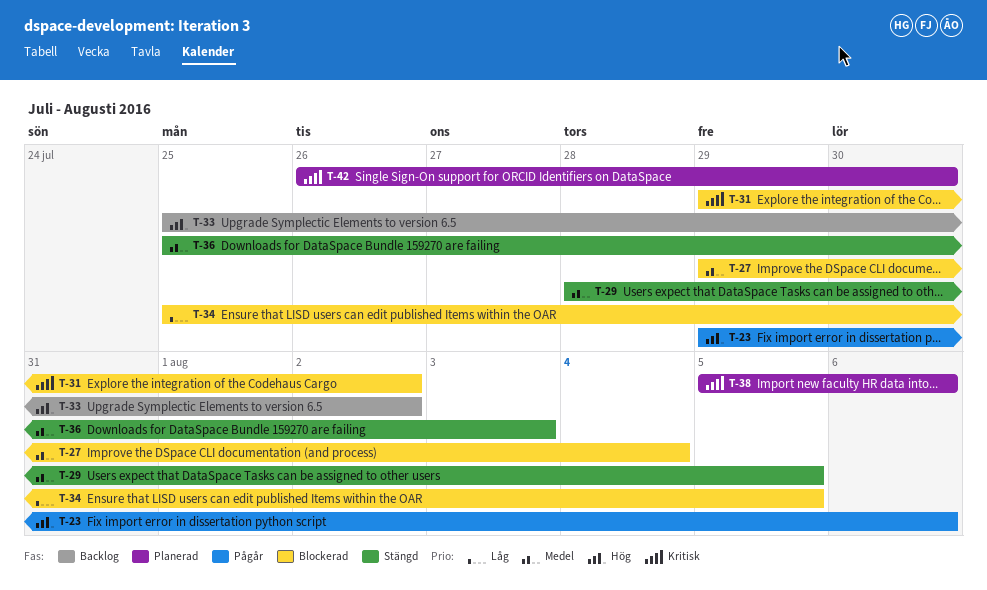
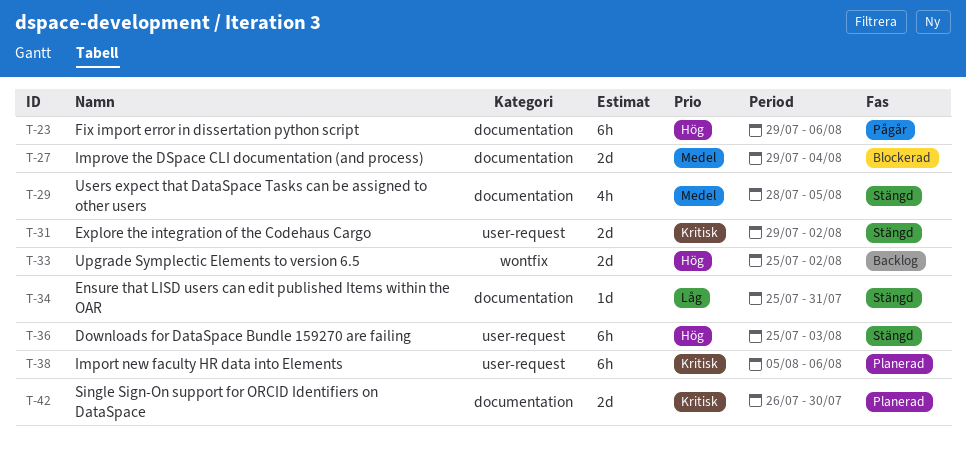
T-31, status: Blockerad -> Stängd
T-34, status: Blockerad -> Stängd
T-34, due: Aug 5 -> Jul 31
T-36, priority: Medel -> Hög

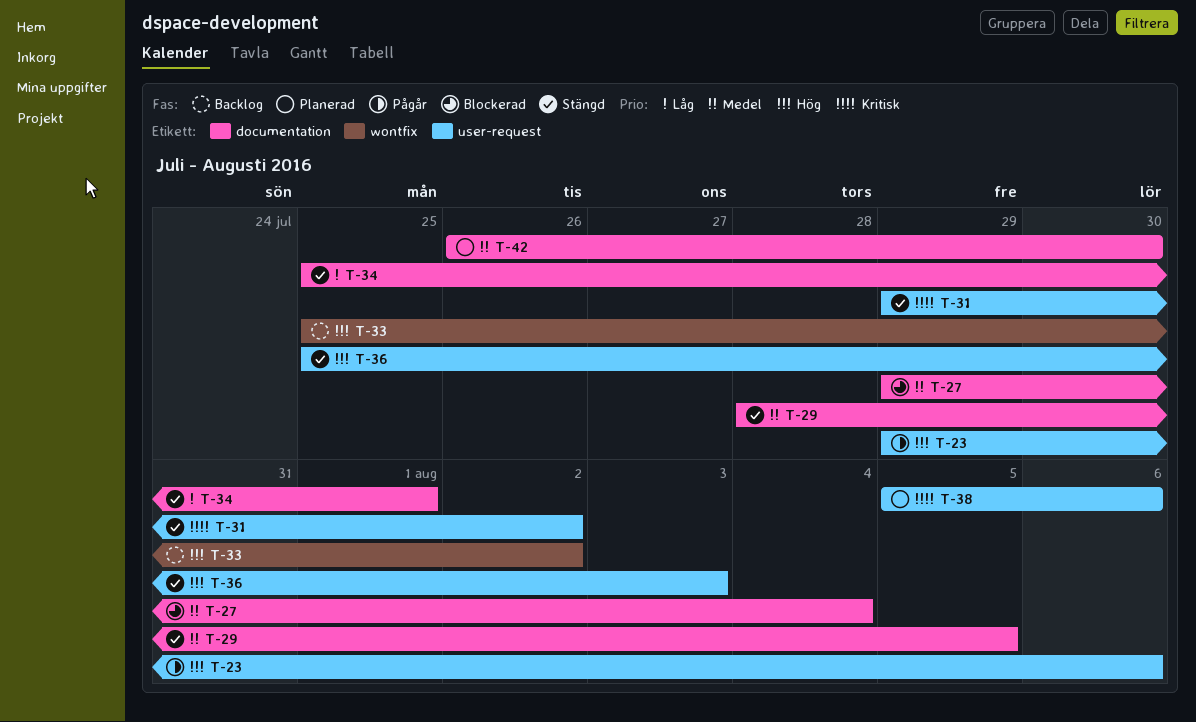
T-23, label: documentation -> user-request
T-34, due: Jul 31 -> Aug 1
T-42, priority: Kritisk -> Medel

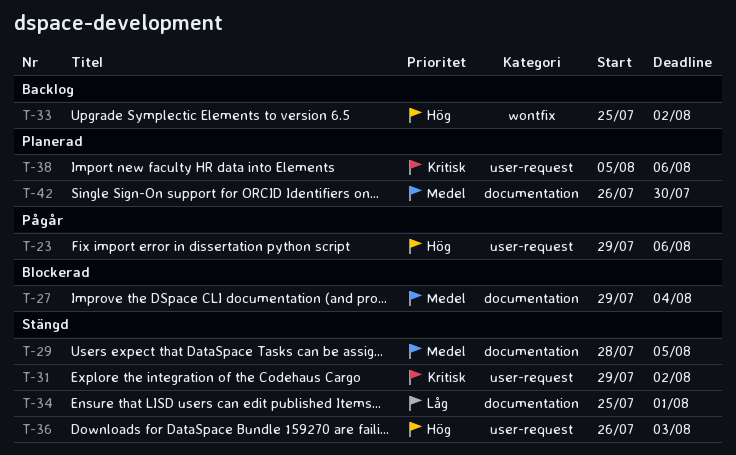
T-36, start: Jul 25 -> Jul 26

